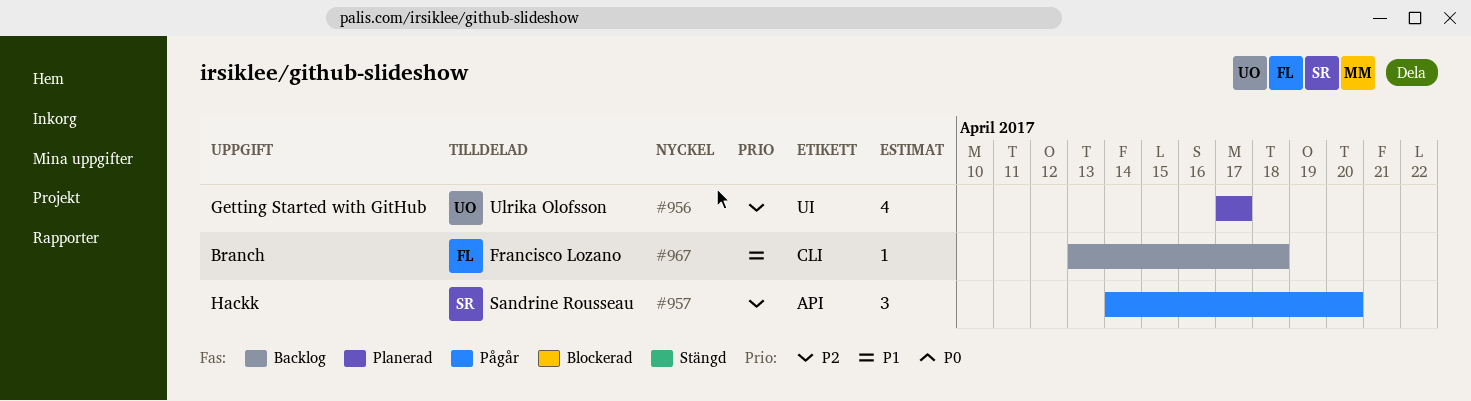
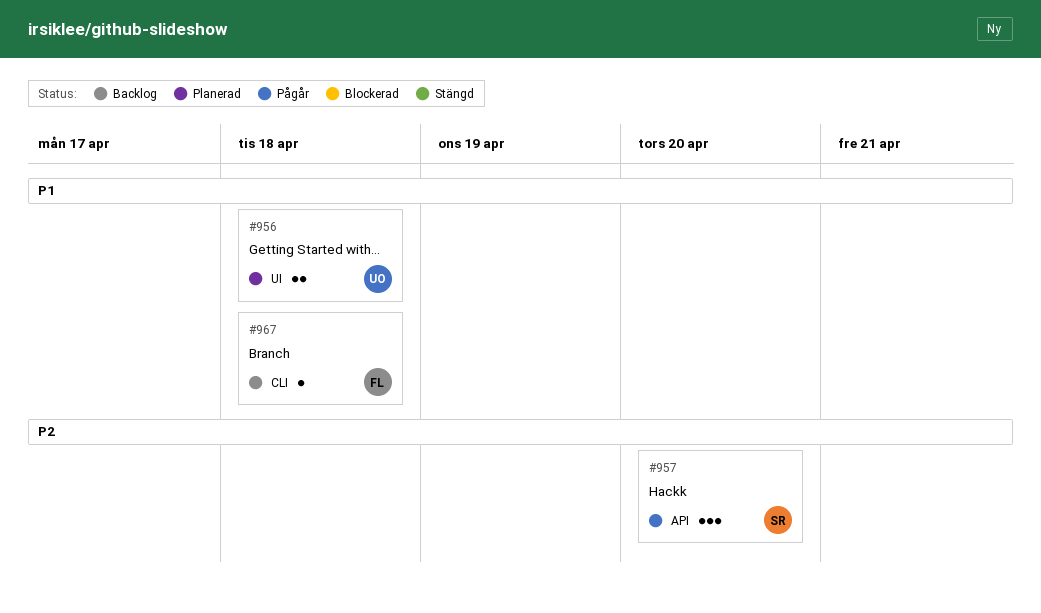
#956, priority: P2 -> P1
#956, estimate: 4 -> 2
#956, due: Apr 17 -> Apr 18

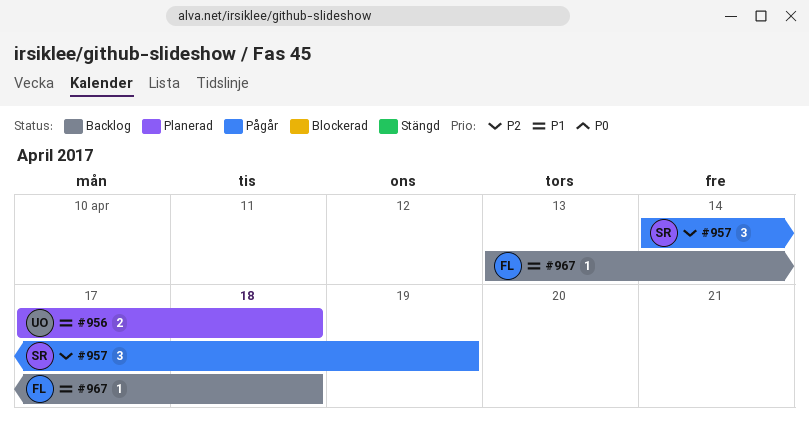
#957, due: Apr 20 -> Apr 19

